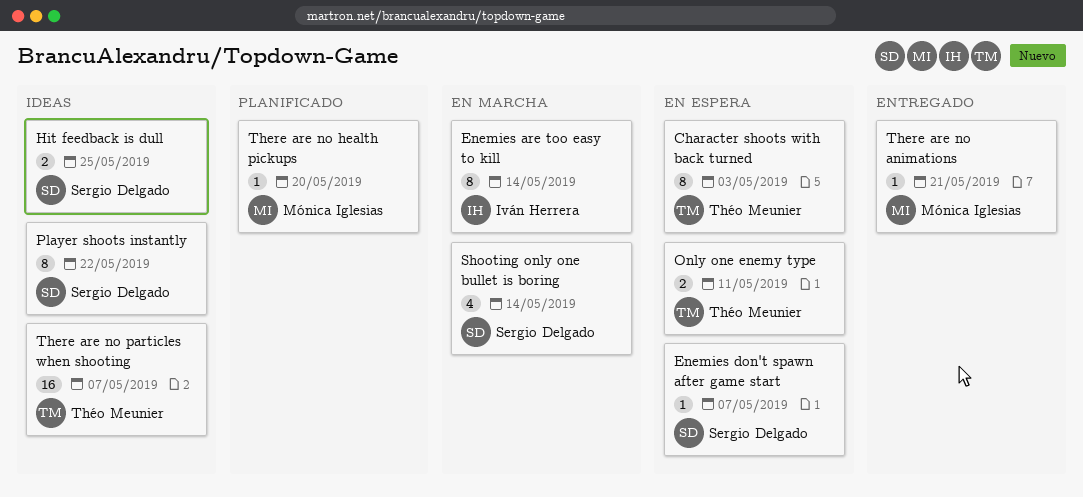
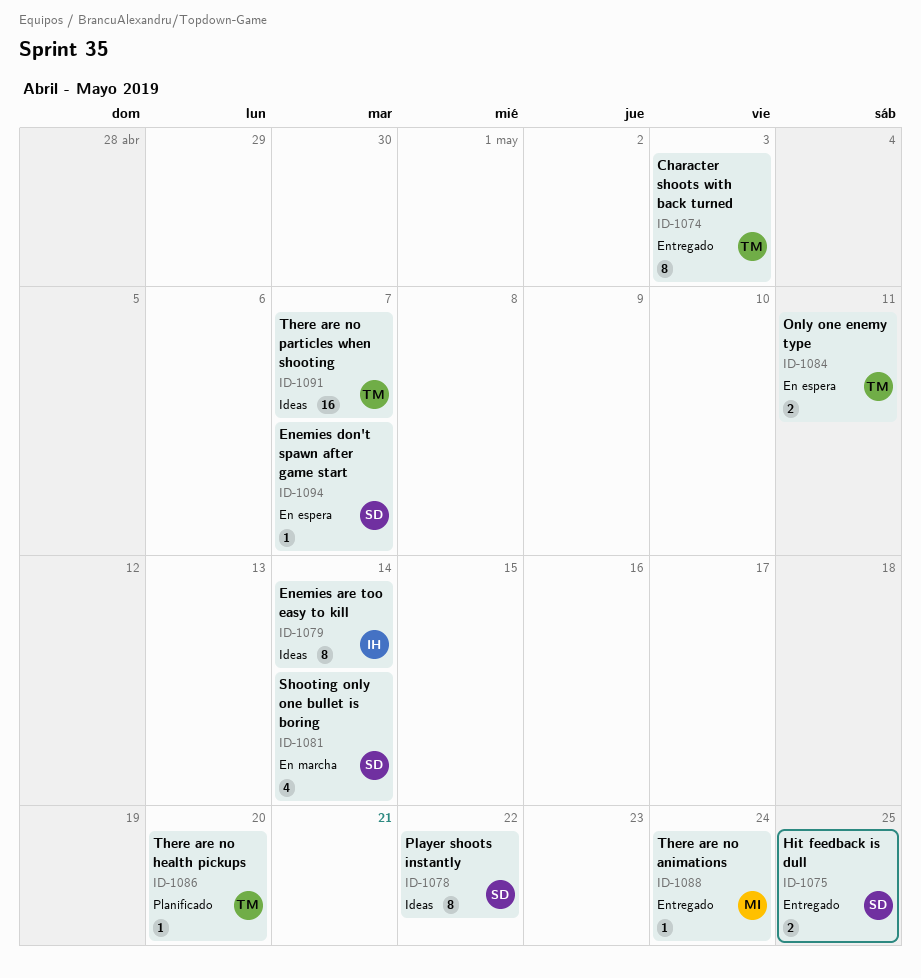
Character shoots with back turned, status: En espera -> Entregado
Enemies are too easy to kill, status: En marcha -> Ideas
Hit feedback is dull, status: Ideas -> Entregado
There are no animations, due: May 21 -> May 24
There are no health pickups, owner: Mónica Iglesias -> Théo Meunier

